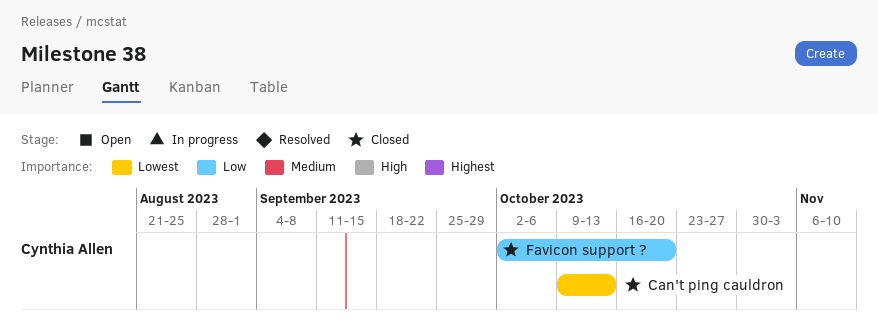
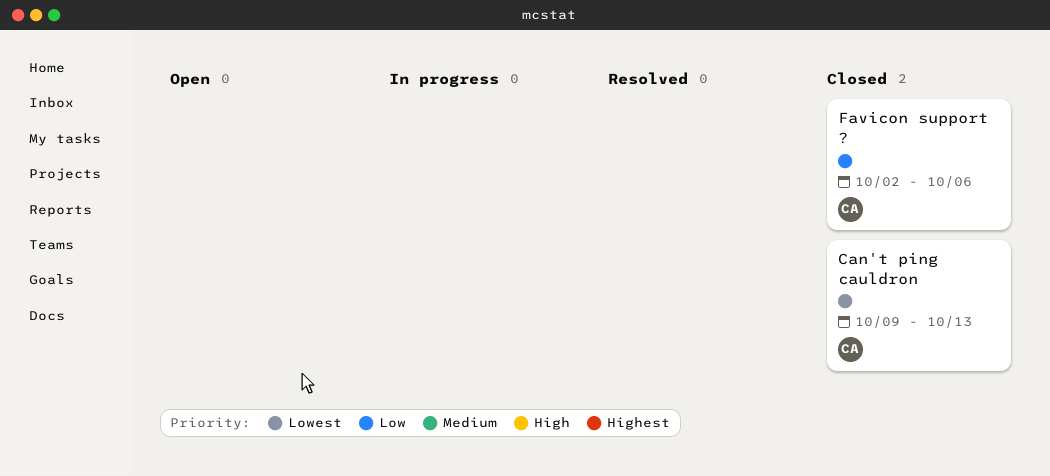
Favicon support ?, due: Oct 20 -> Oct 6

